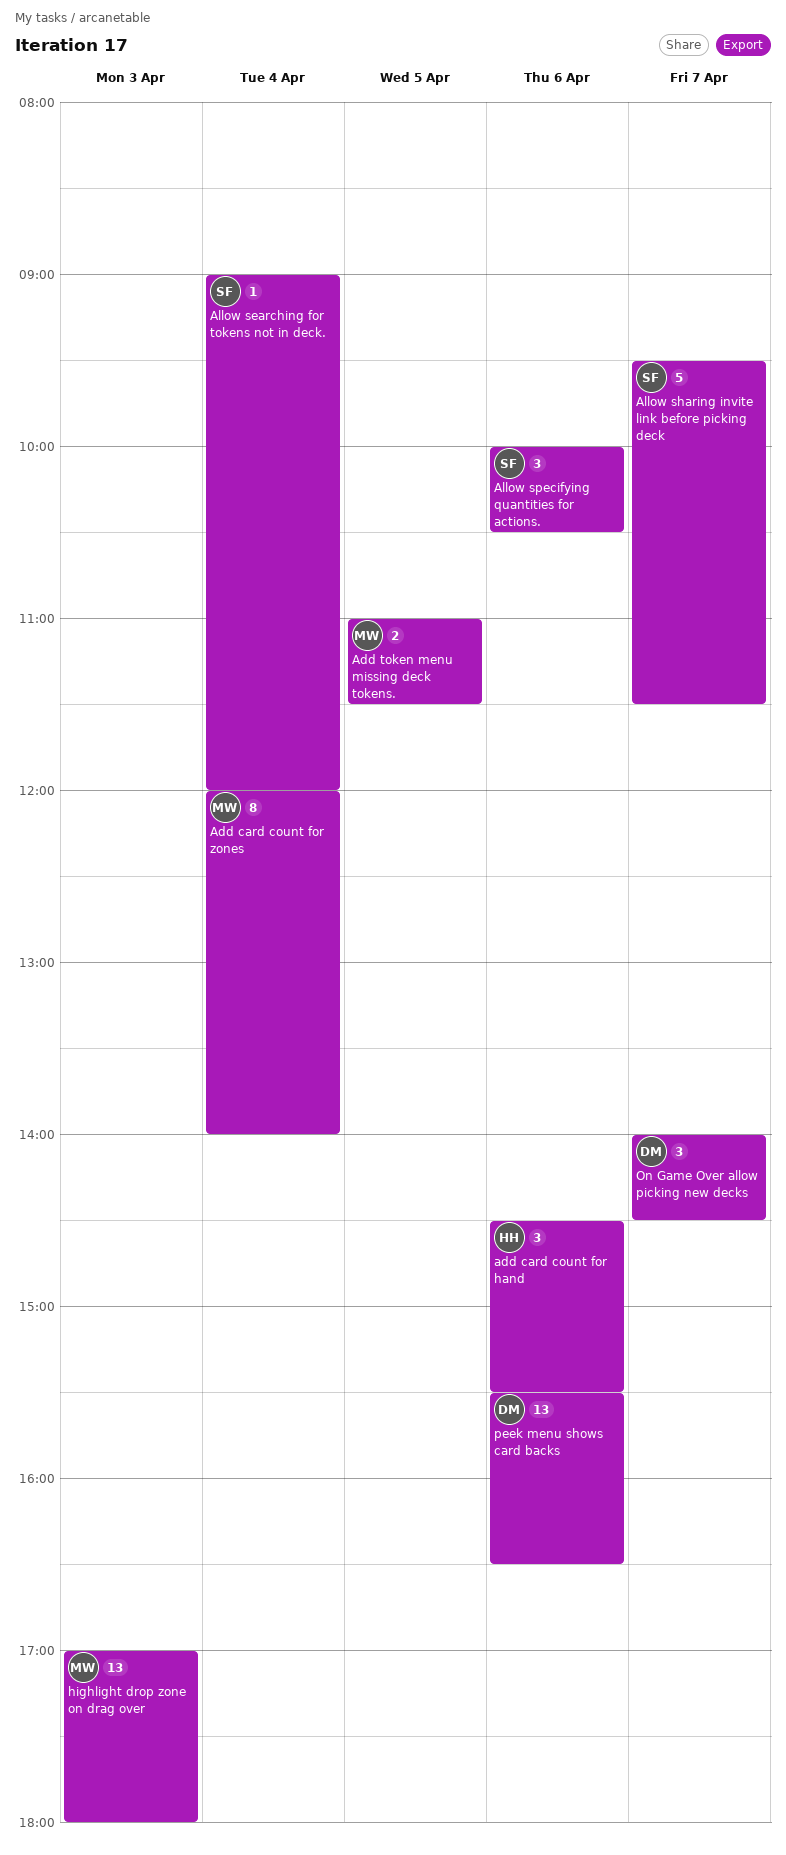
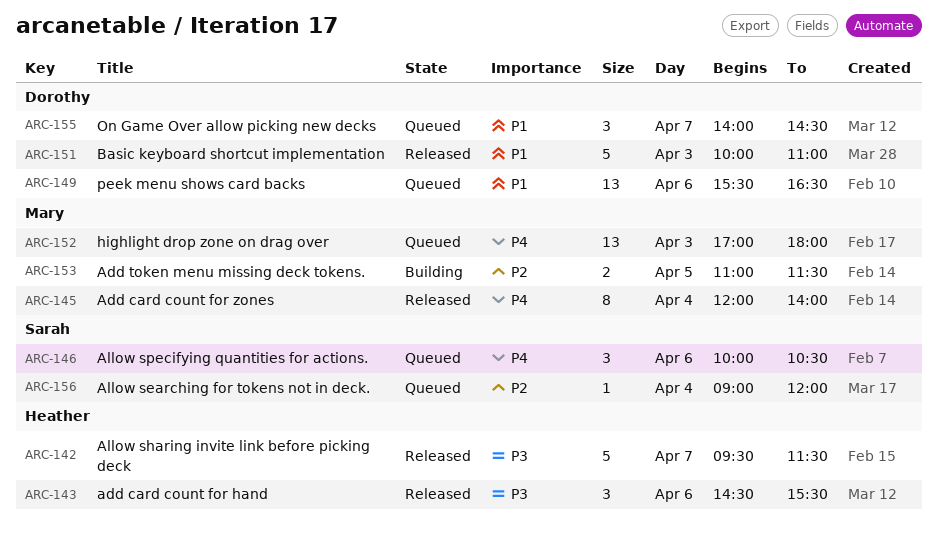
Allow sharing invite link before picking deck, owner: Sarah -> Heather
Basic keyboard shortcut implementation: none -> present

